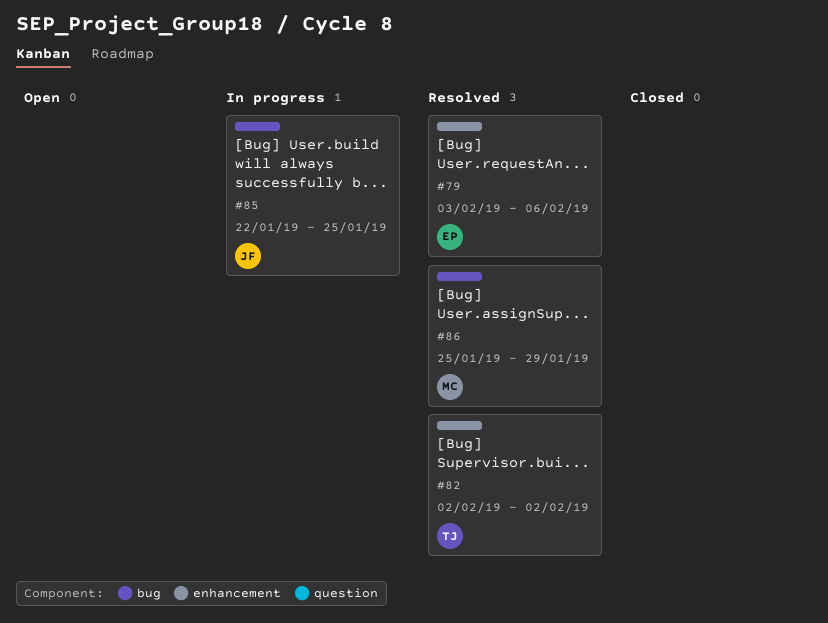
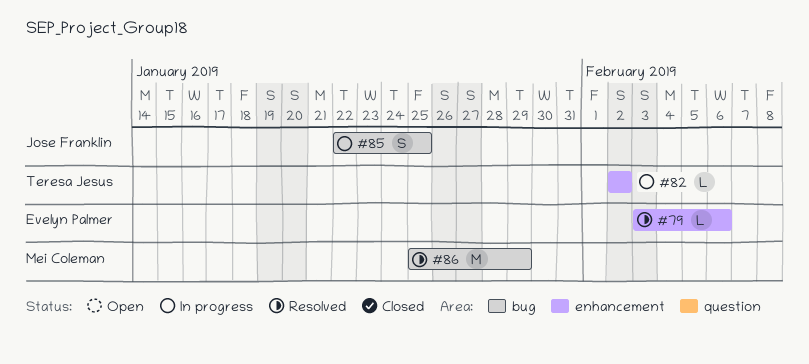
#82, status: Resolved -> In progress

